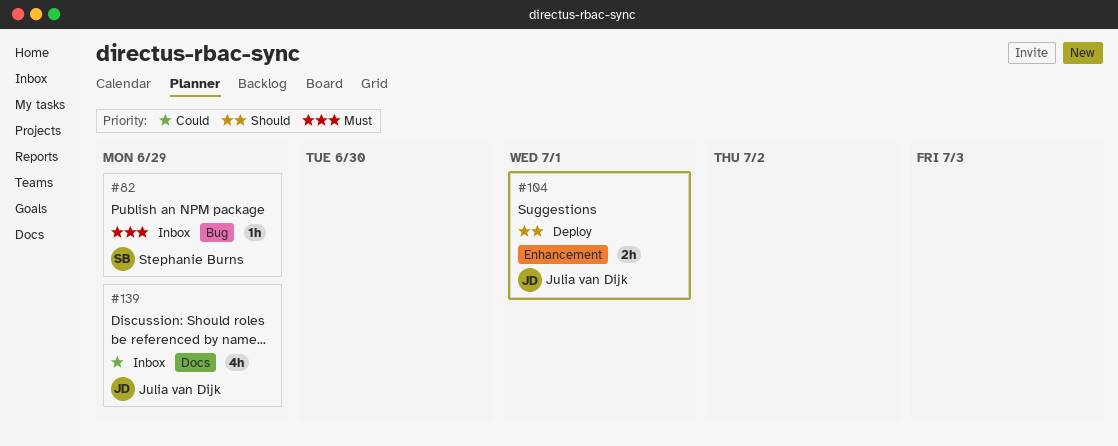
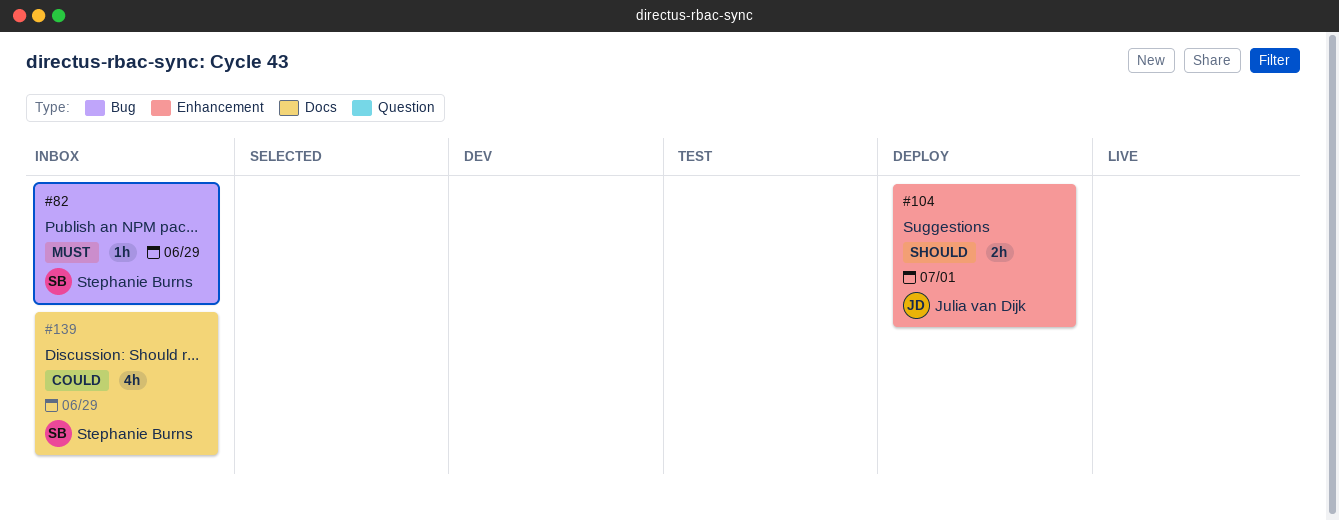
#139, owner: Julia van Dijk -> Stephanie Burns

